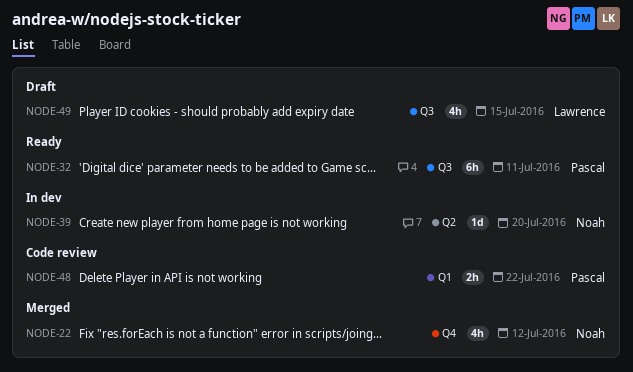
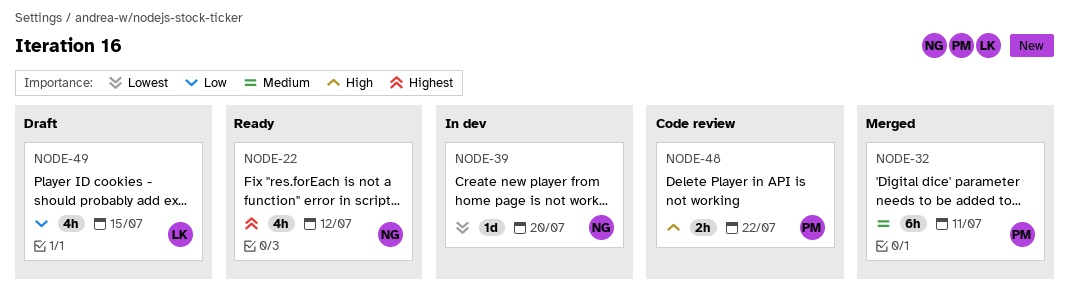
NODE-22, status: Merged -> Ready
NODE-32, status: Ready -> Merged

